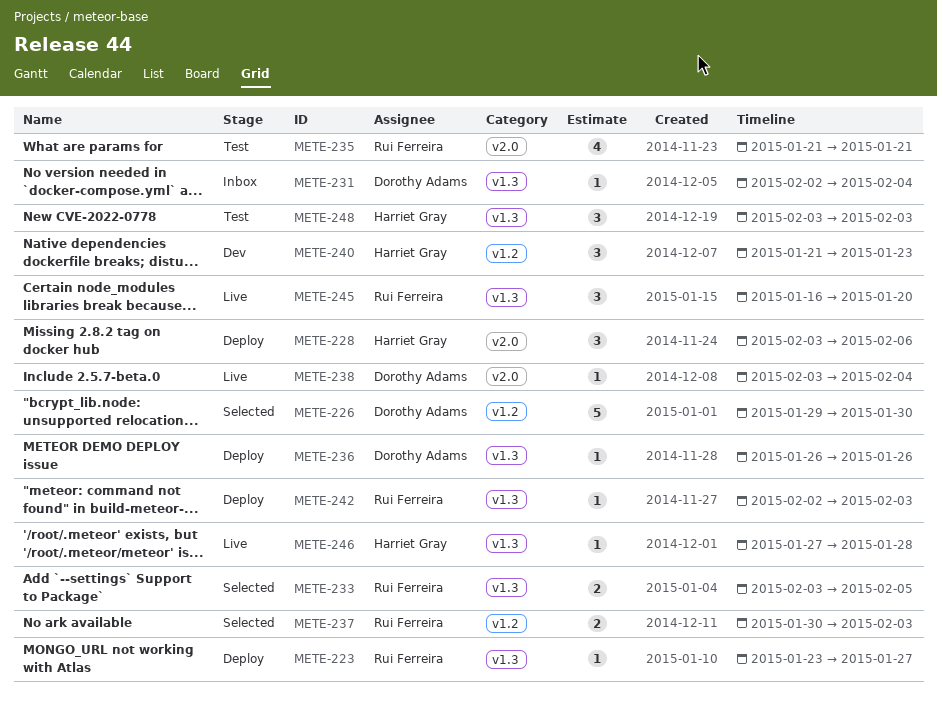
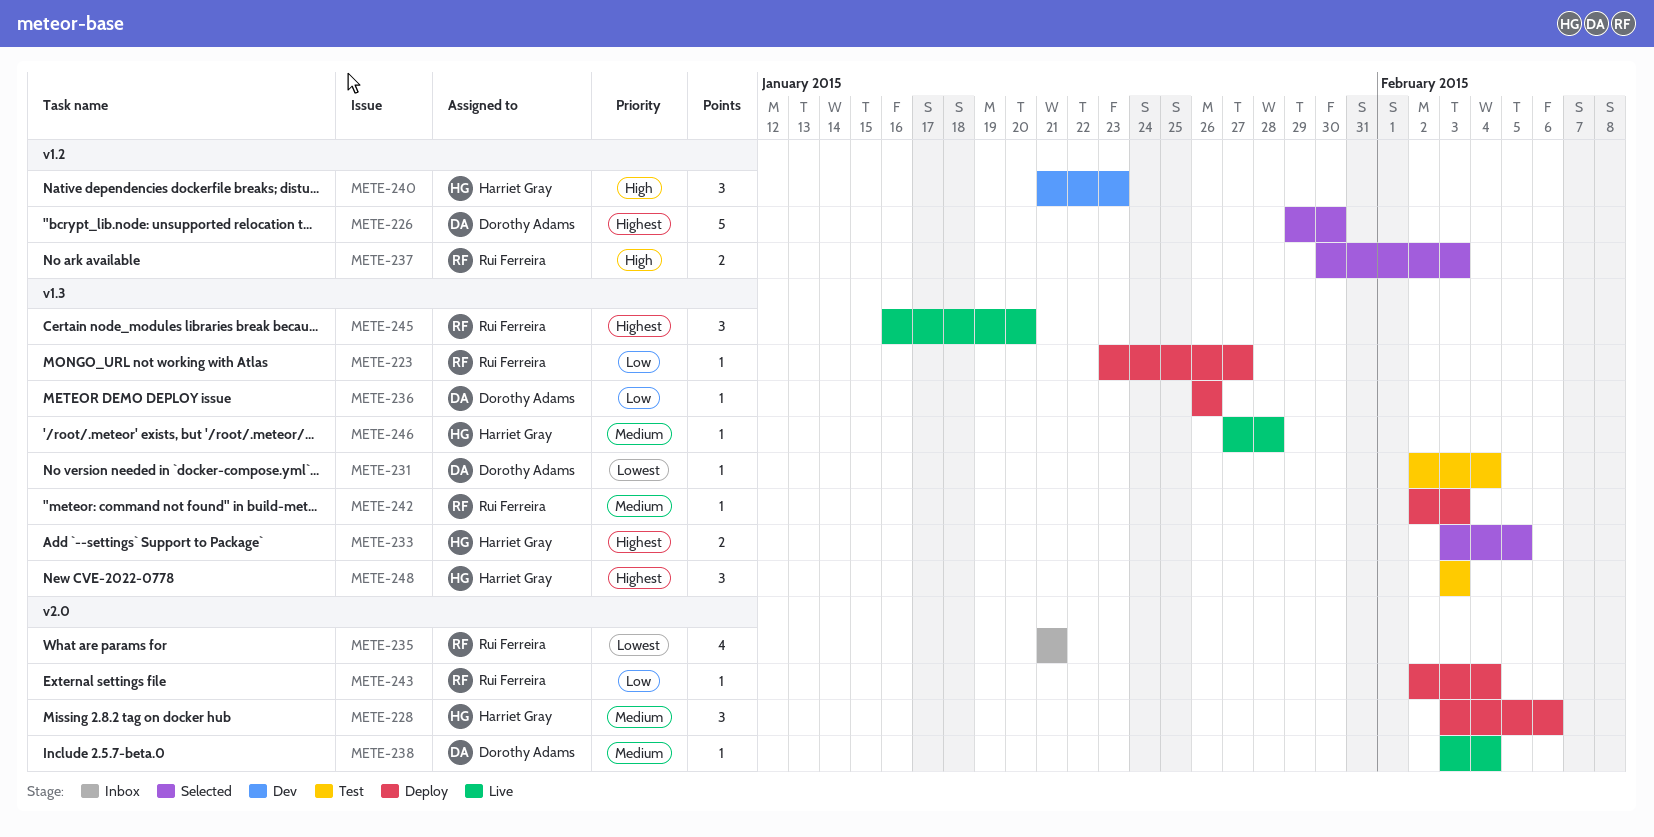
METE-231, status: Inbox -> Test
METE-233, owner: Rui Ferreira -> Harriet Gray
METE-235, status: Test -> Inbox
METE-243: none -> present

